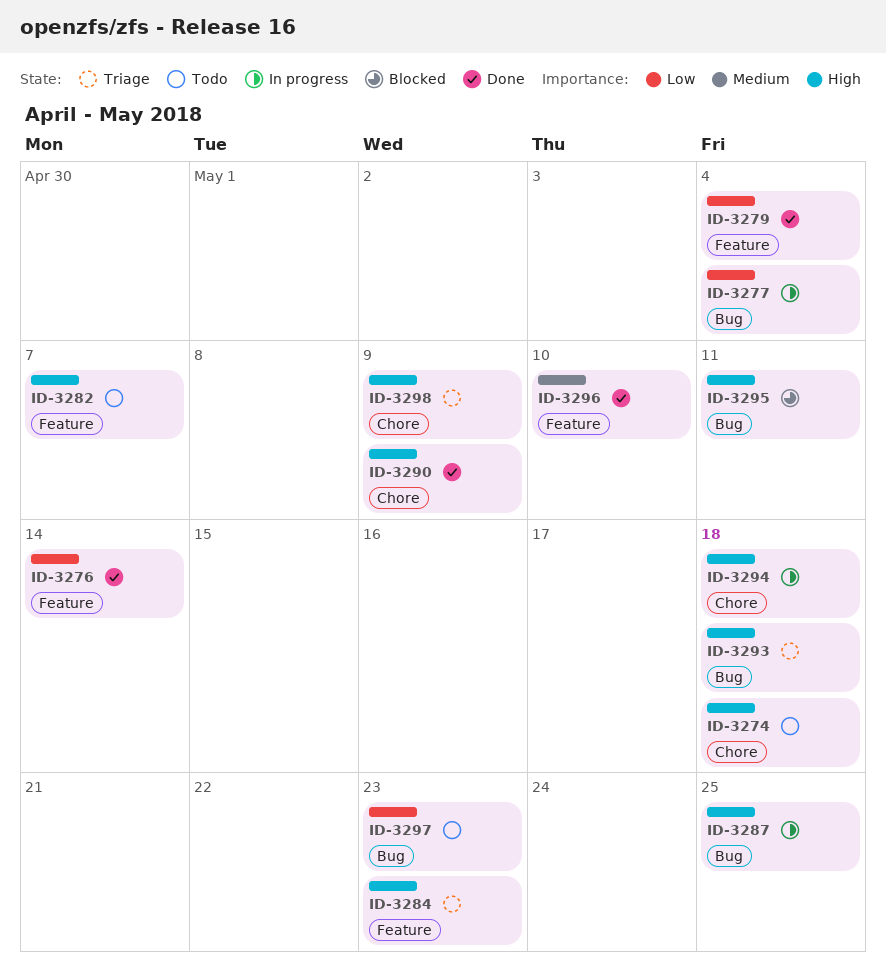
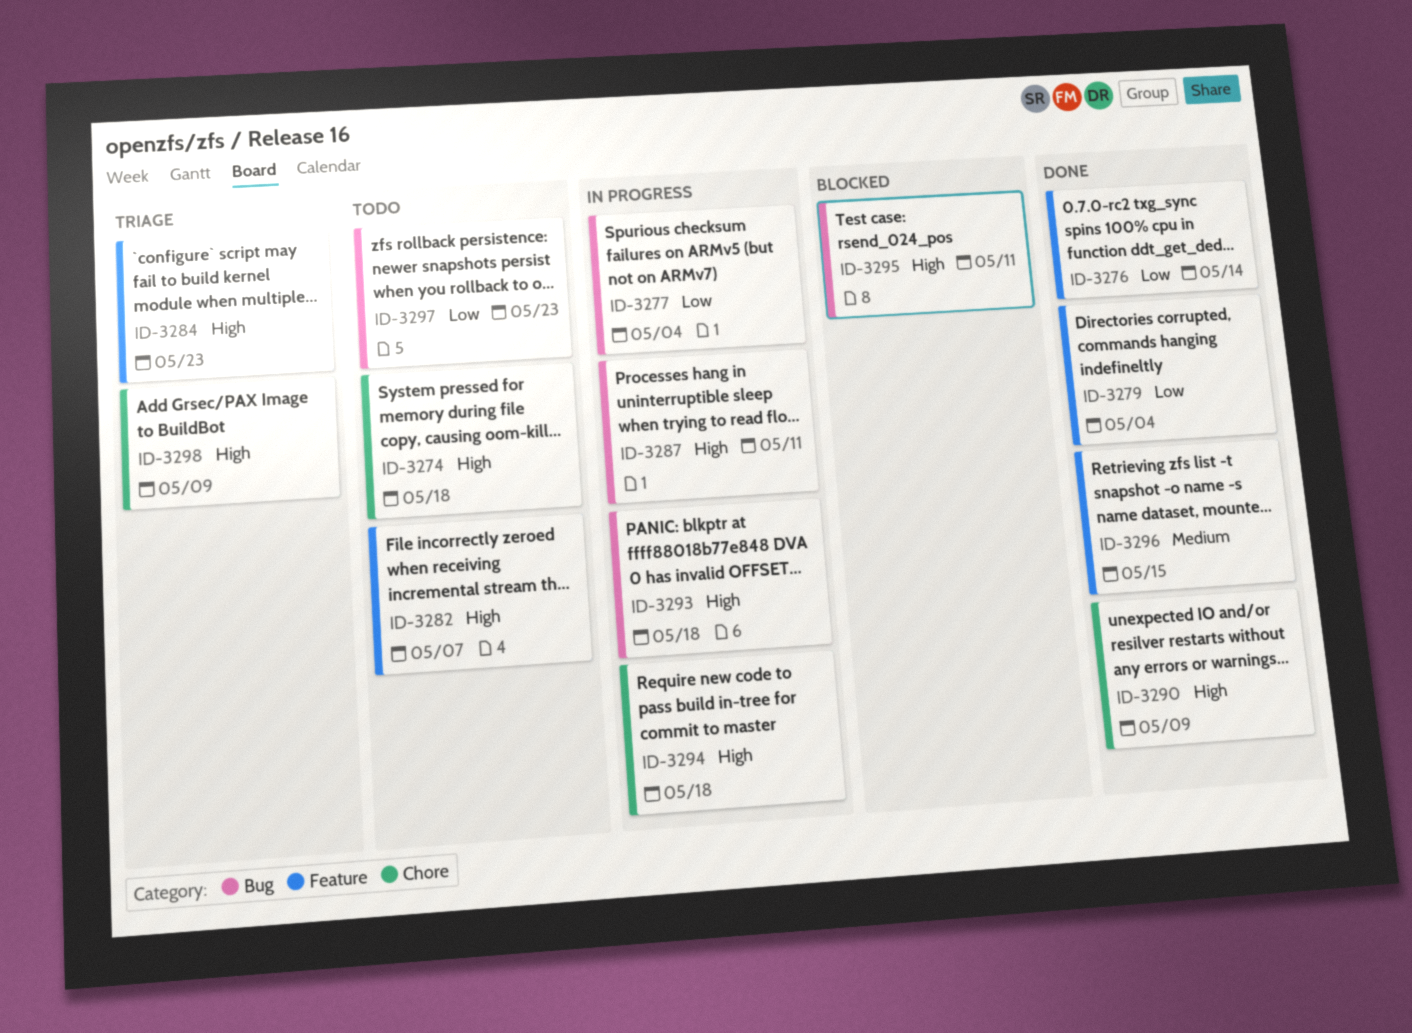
ID-3287, due: May 25 -> May 11
ID-3293, status: Triage -> In progress
ID-3296, due: May 10 -> May 15

